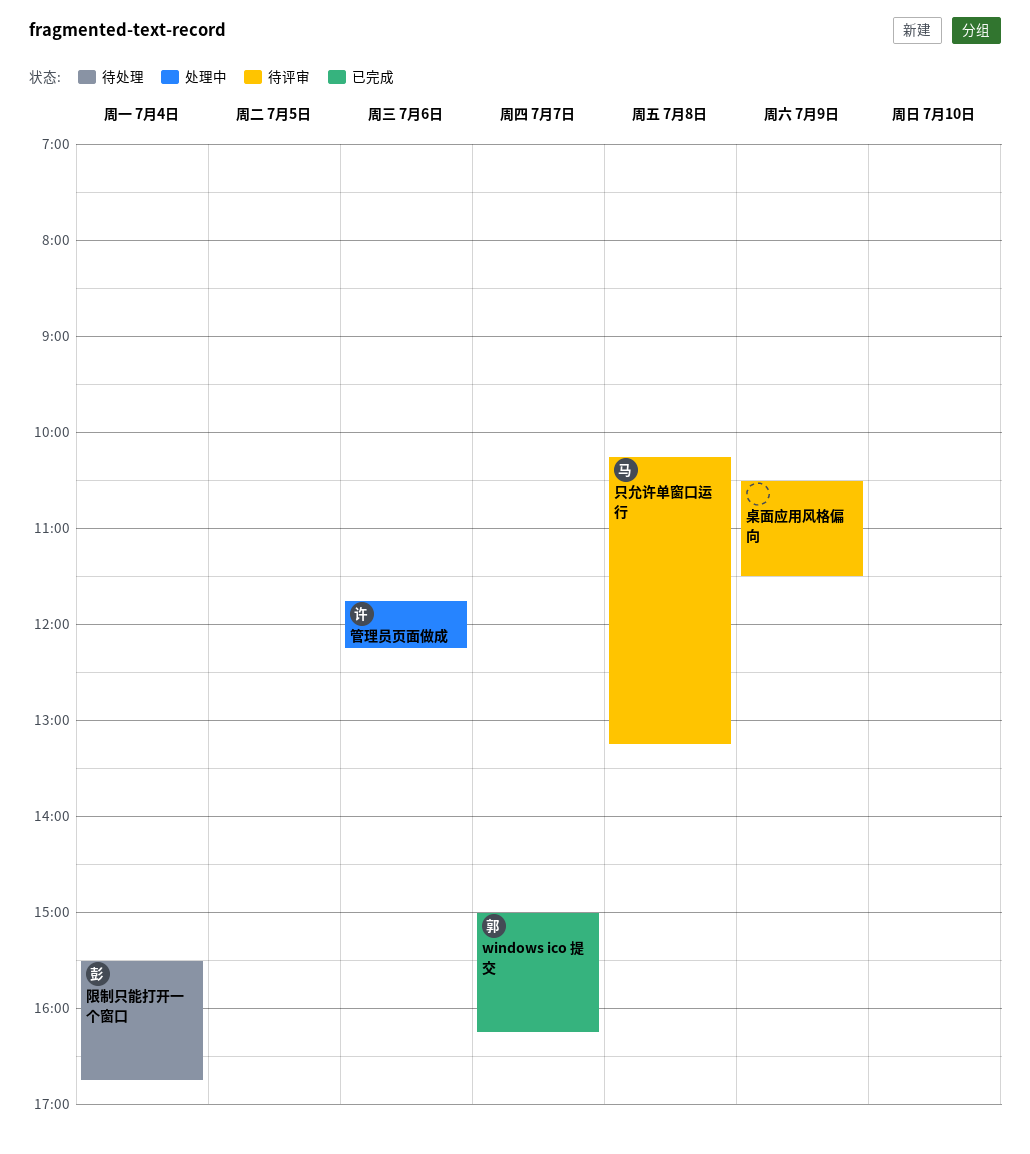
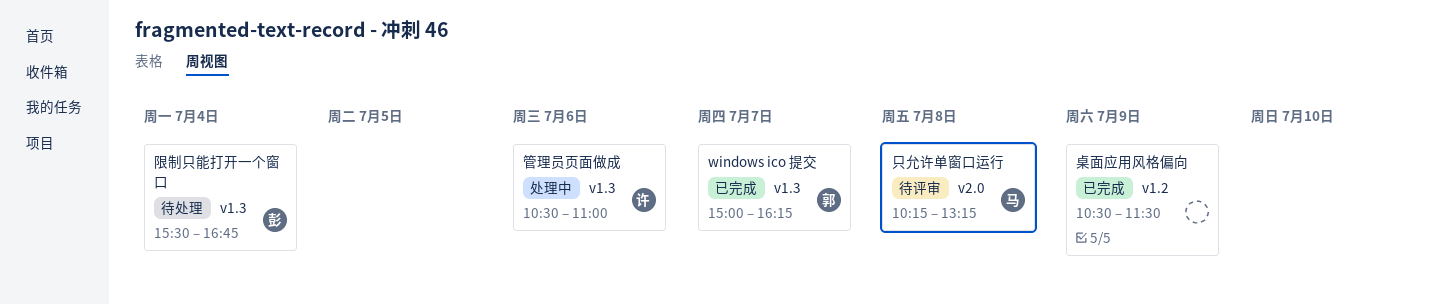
桌面应用风格偏向, status: 待评审 -> 已完成
管理员页面做成, begins: 11:45 -> 10:30
管理员页面做成, ends: 12:15 -> 11:00

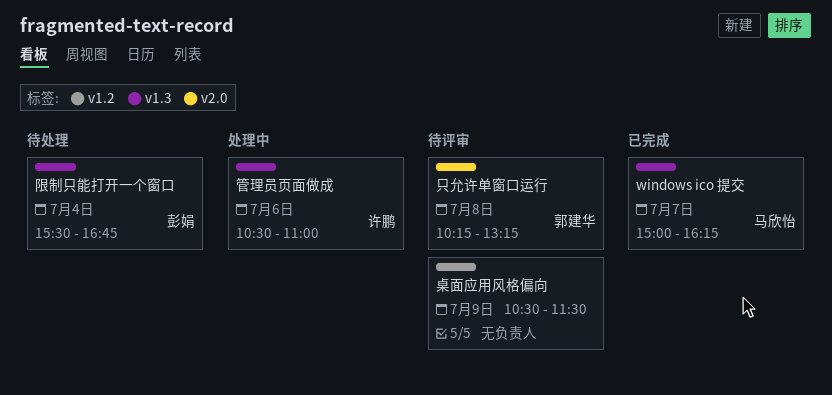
windows ico 提交, owner: 郭建华 -> 马欣怡
只允许单窗口运行, owner: 马欣怡 -> 郭建华
桌面应用风格偏向, status: 已完成 -> 待评审

